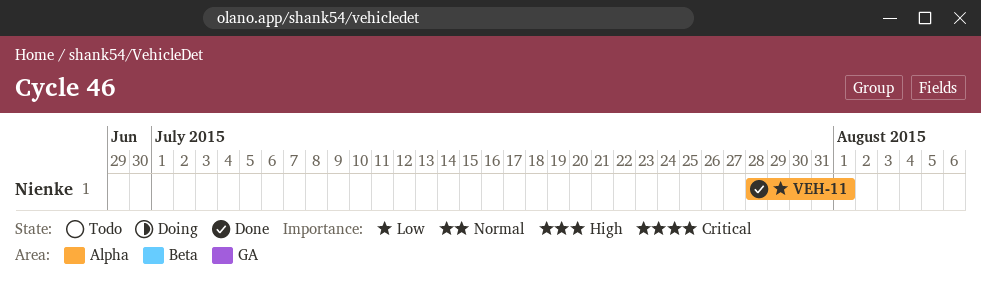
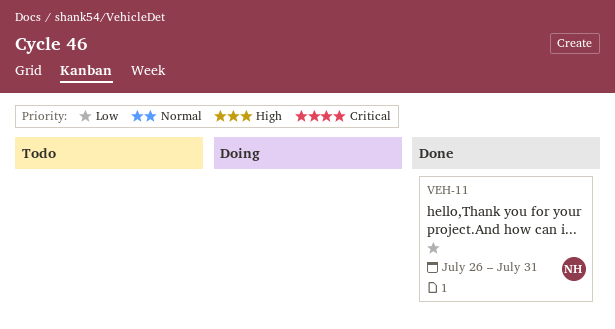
VEH-11, start: Jul 28 -> Jul 26
VEH-11, due: Aug 1 -> Jul 31

